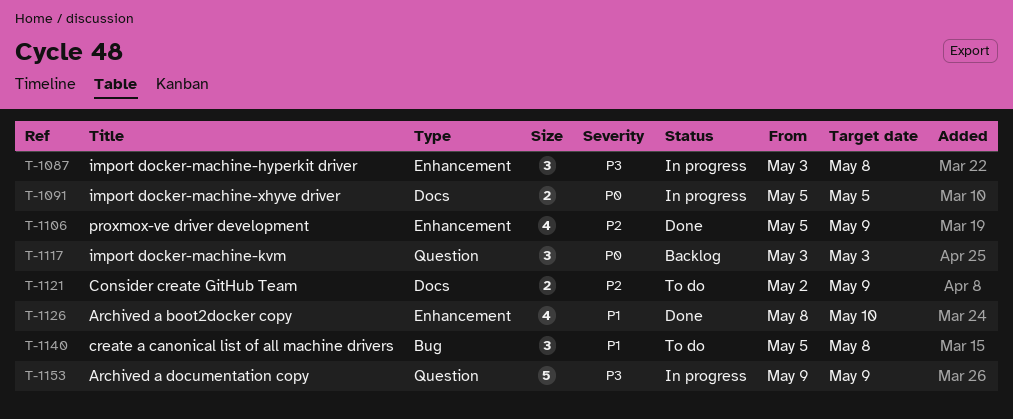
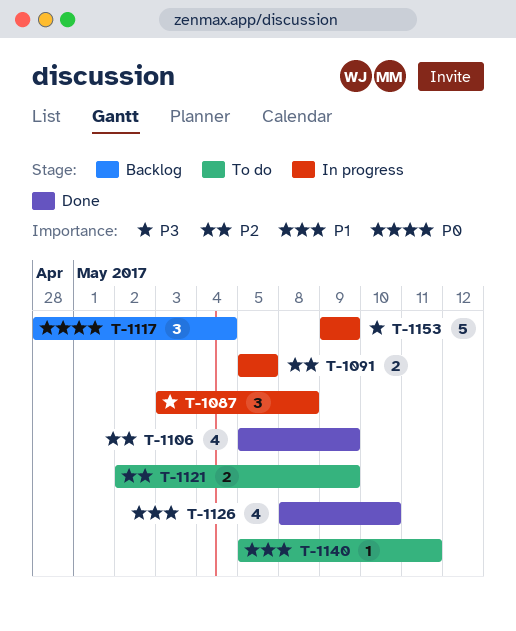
T-1091, priority: P0 -> P2
T-1117, start: May 3 -> Apr 28
T-1117, due: May 3 -> May 4
T-1140, estimate: 3 -> 1
T-1140, due: May 8 -> May 11

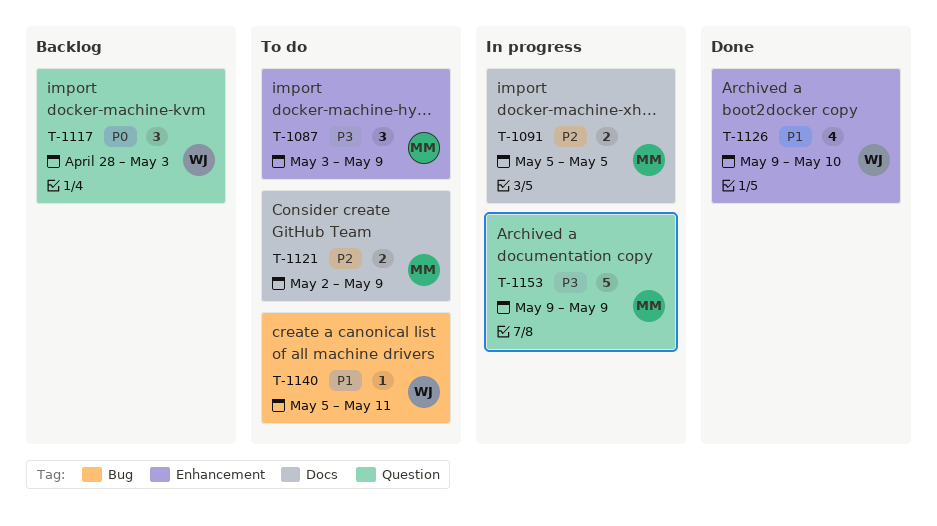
T-1087, status: In progress -> To do
T-1087, due: May 8 -> May 9
T-1106: present -> none
T-1117, due: May 4 -> May 3
T-1126, start: May 8 -> May 9

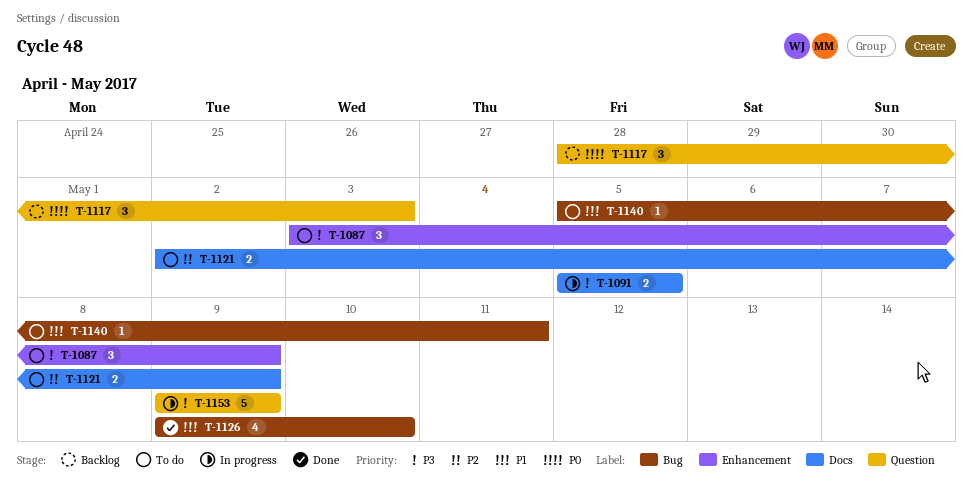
T-1091, priority: P2 -> P3
T-1126, label: Enhancement -> Bug

